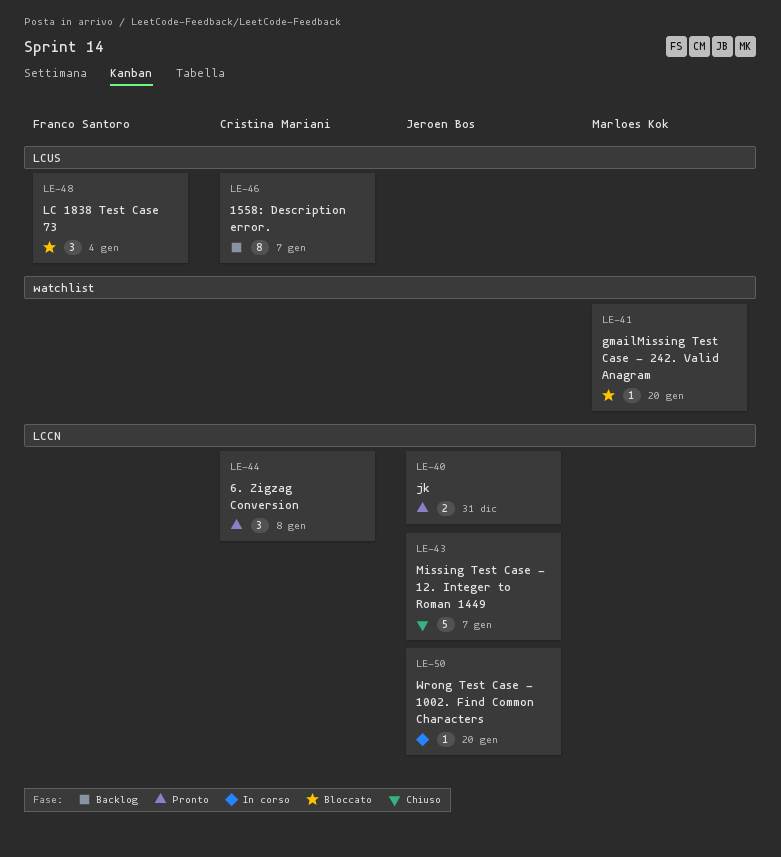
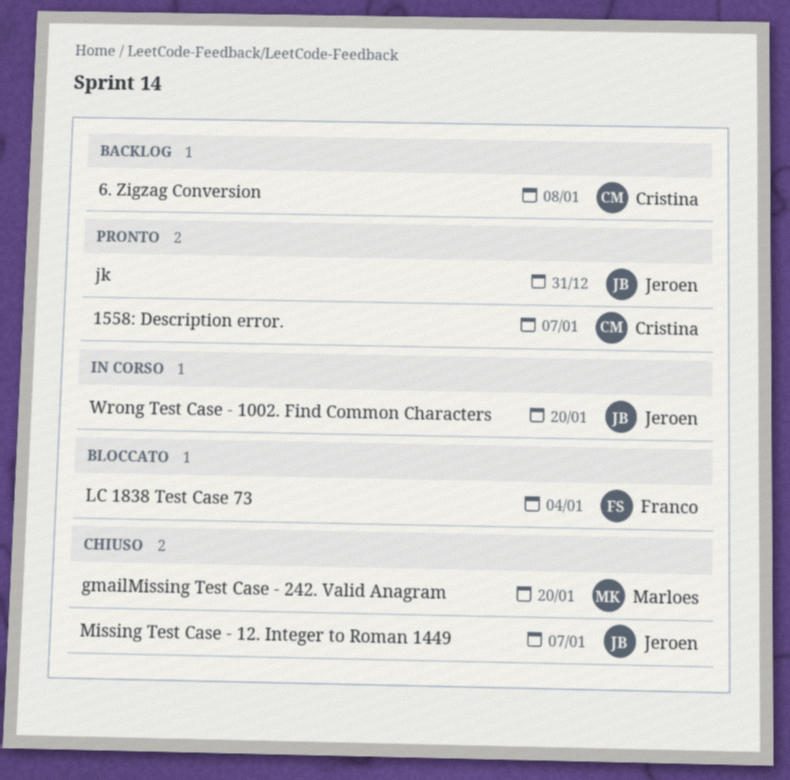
1558: Description error., status: Backlog -> Pronto
6. Zigzag Conversion, status: Pronto -> Backlog
gmailMissing Test Case - 242. Valid Anagram, status: Bloccato -> Chiuso

